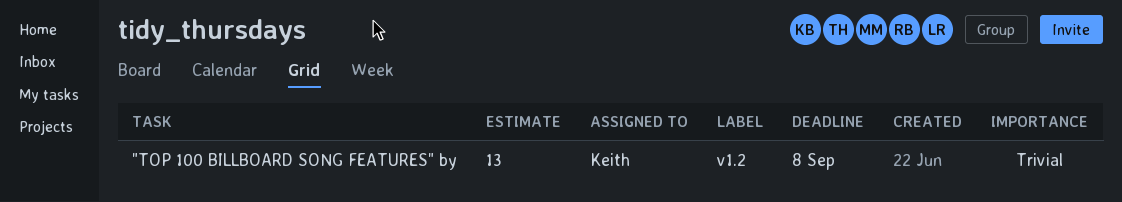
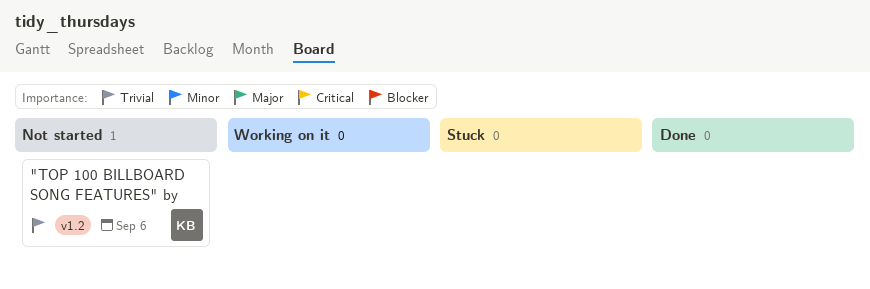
"TOP 100 BILLBOARD SONG FEATURES" by, due: Sep 8 -> Sep 6

